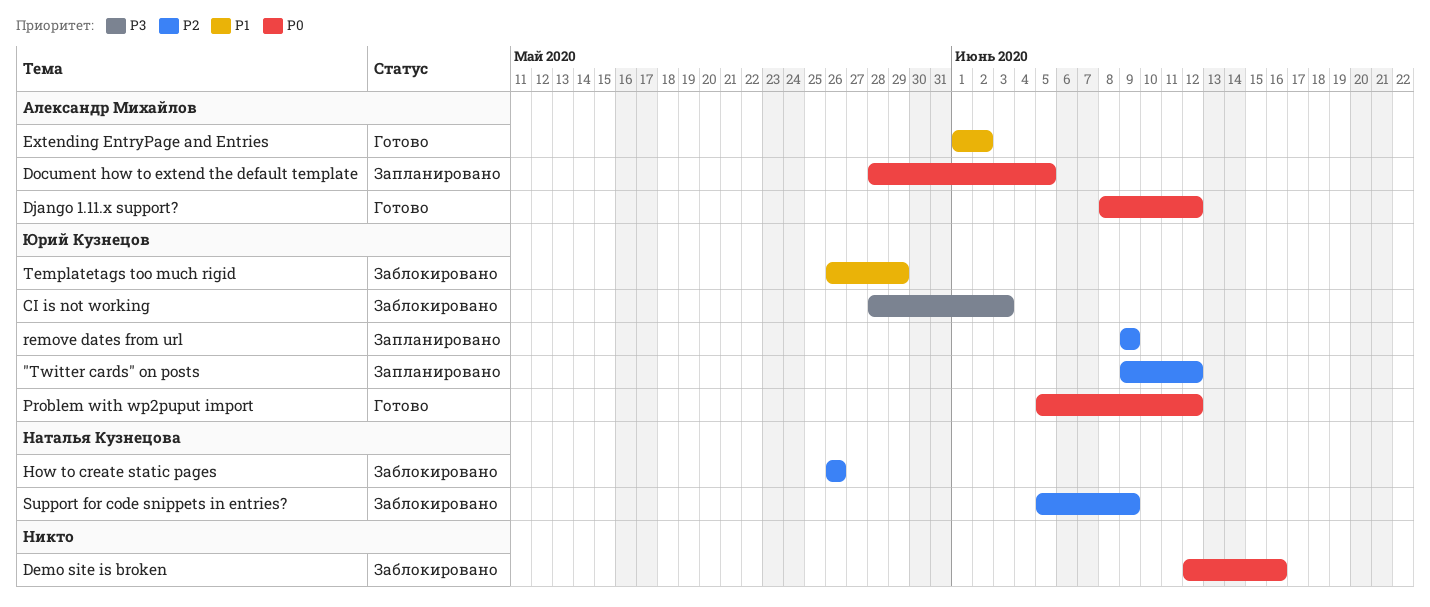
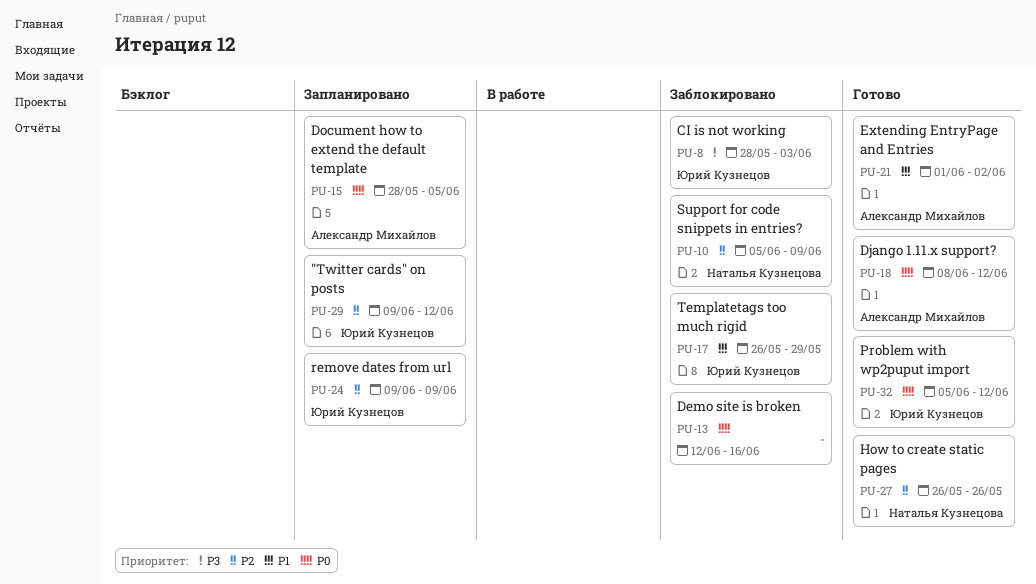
How to create static pages, status: Заблокировано -> Готово

